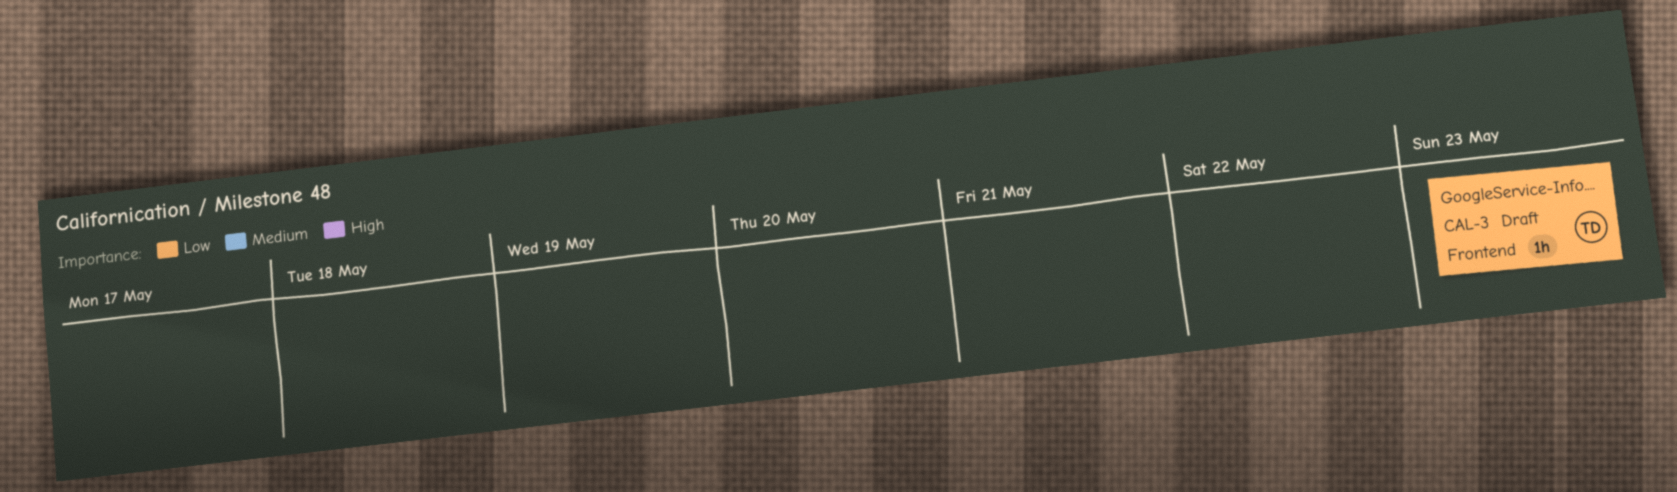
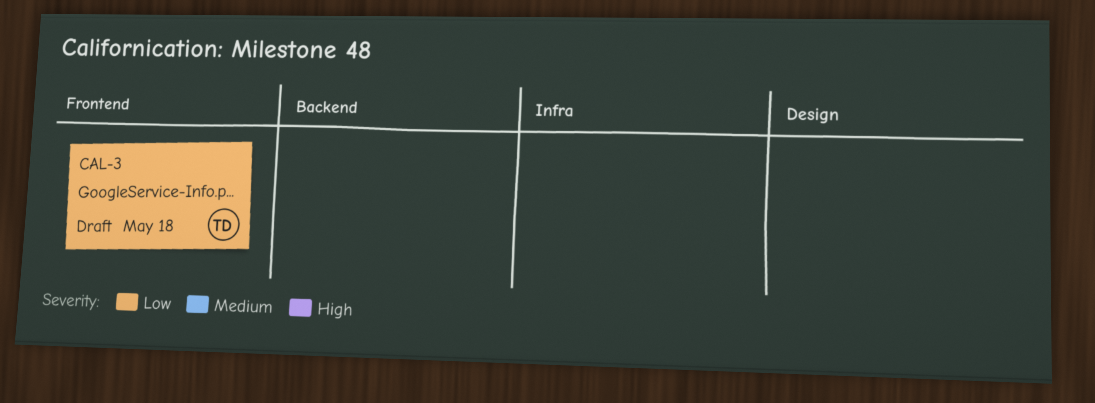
CAL-3, due: May 23 -> May 18

